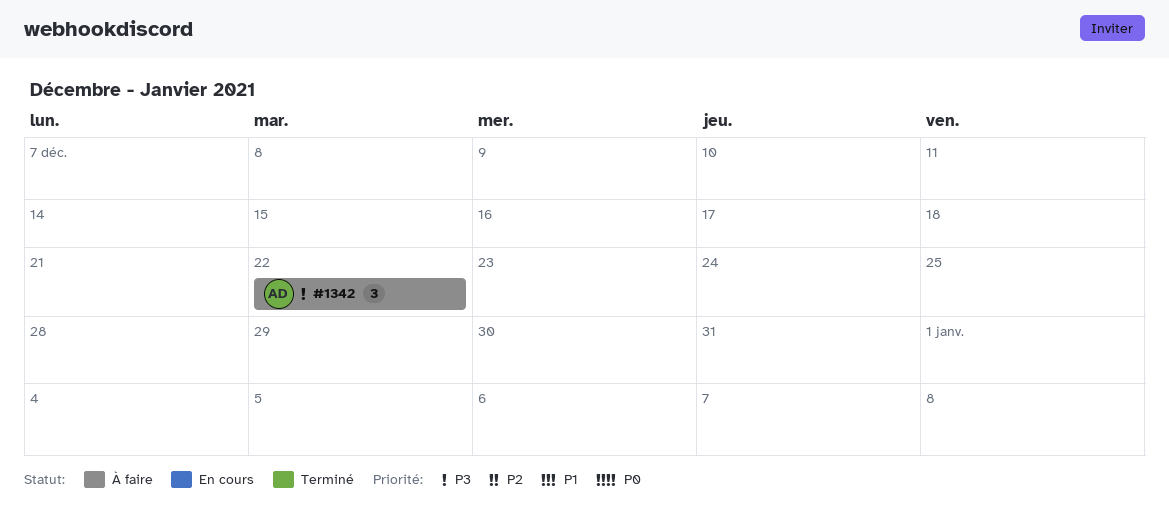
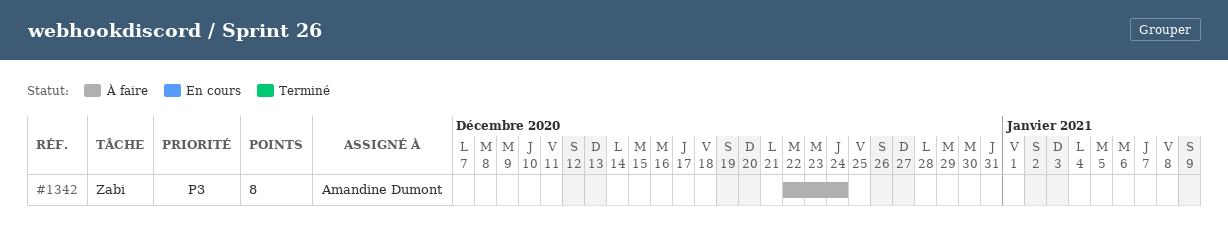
#1342, estimate: 3 -> 8
#1342, due: Dec 22 -> Dec 24

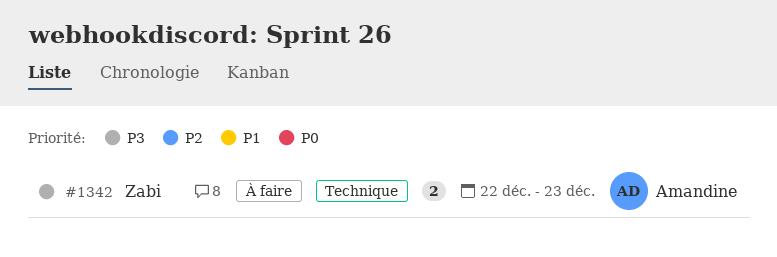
#1342, estimate: 8 -> 2
#1342, due: Dec 24 -> Dec 23

